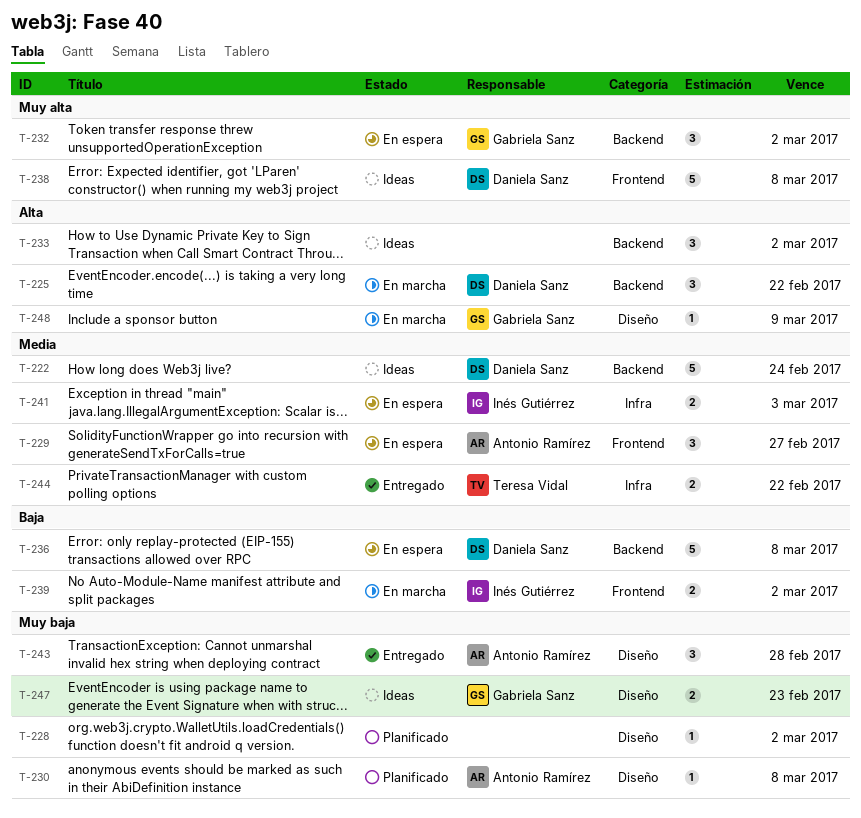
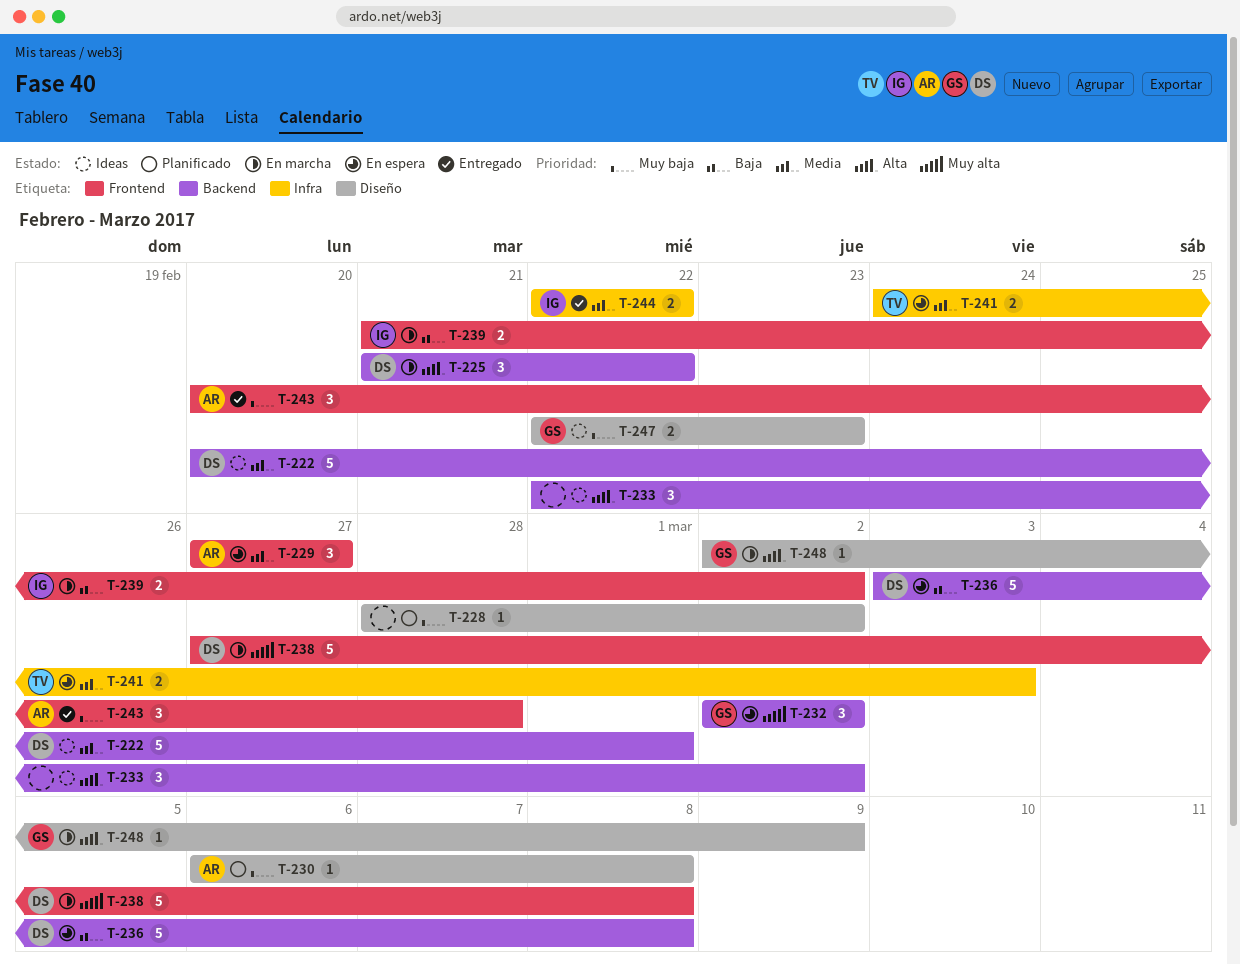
T-222, due: Feb 24 -> Mar 1
T-238, status: Ideas -> En marcha
T-241, owner: Inés Gutiérrez -> Teresa Vidal
T-243, label: Diseño -> Frontend
T-244, owner: Teresa Vidal -> Inés Gutiérrez

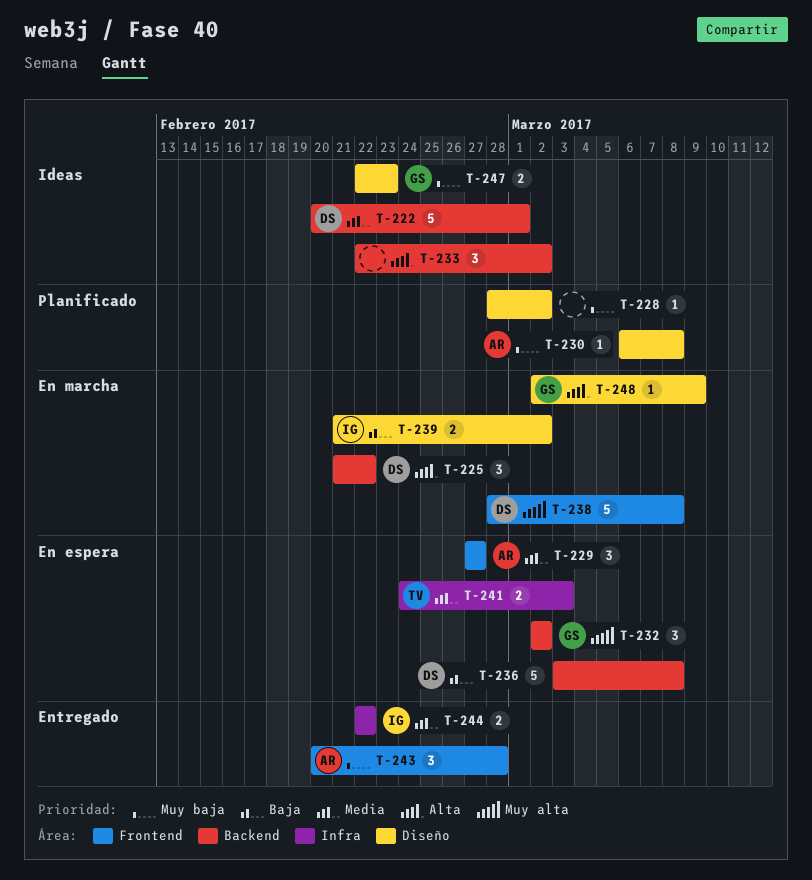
T-238, start: Feb 27 -> Feb 28
T-239, label: Frontend -> Diseño

